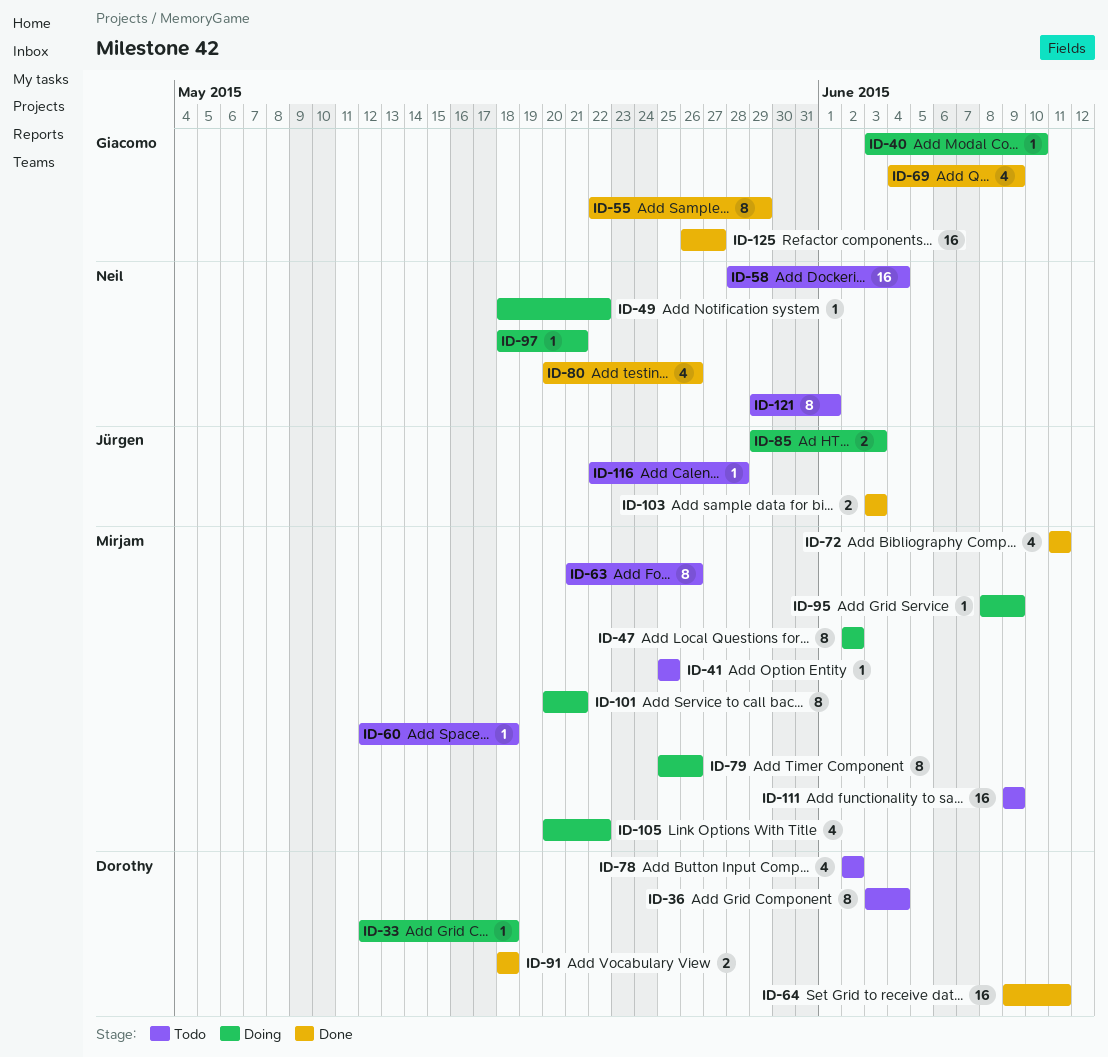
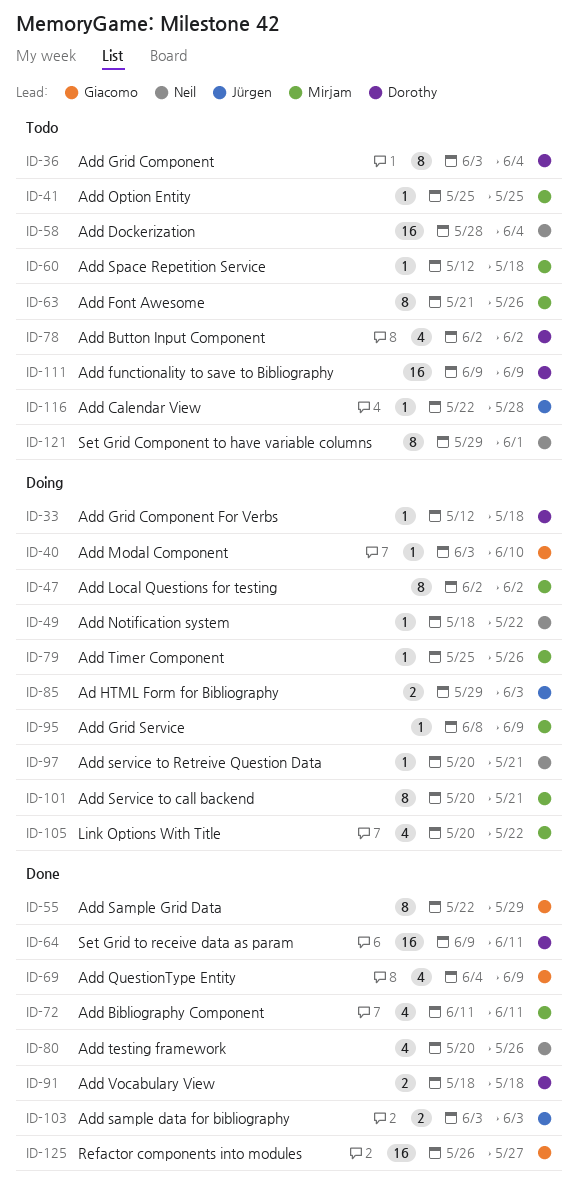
ID-79, estimate: 8 -> 1
ID-97, start: May 18 -> May 20
ID-111, owner: Mirjam -> Dorothy

